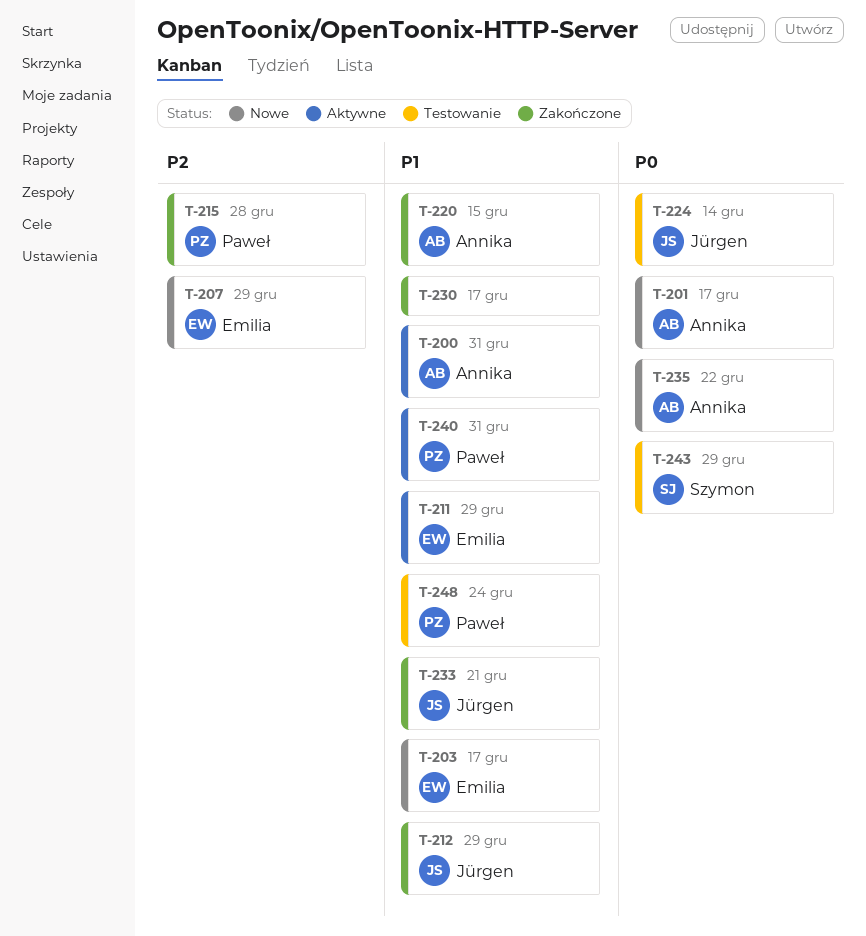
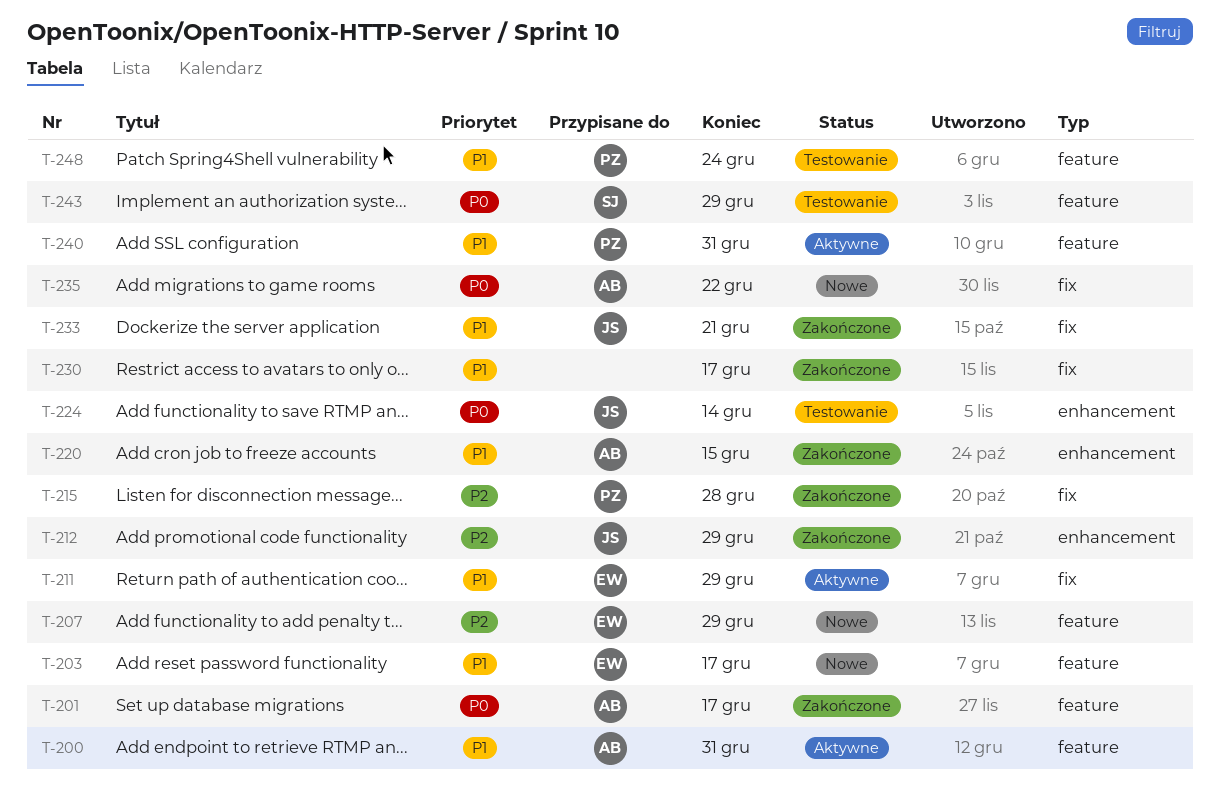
T-201, status: Nowe -> Zakończone
T-212, priority: P1 -> P2

